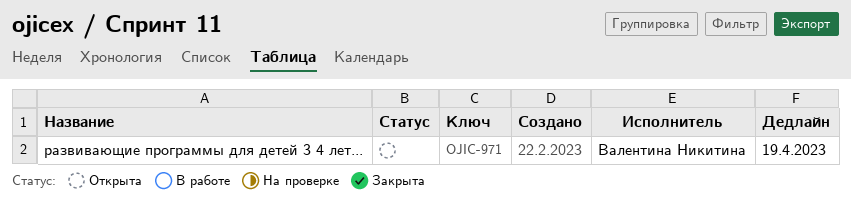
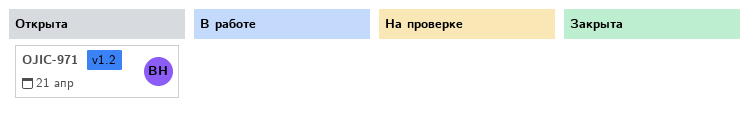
OJIC-971, due: Apr 19 -> Apr 21

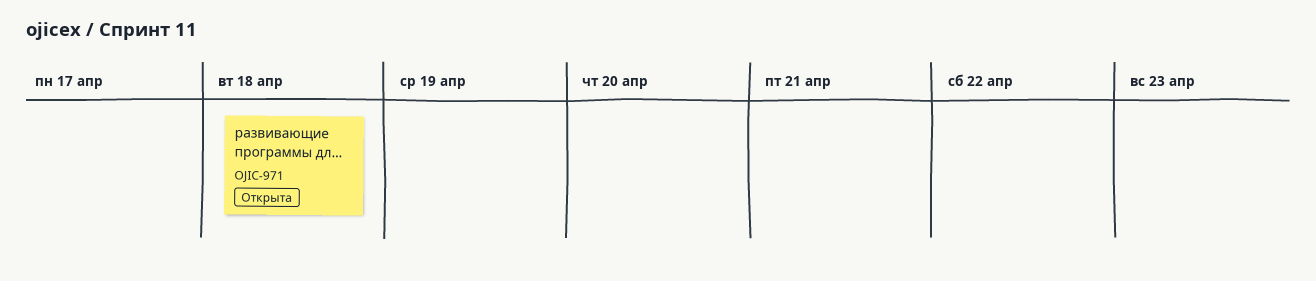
OJIC-971, due: Apr 21 -> Apr 18

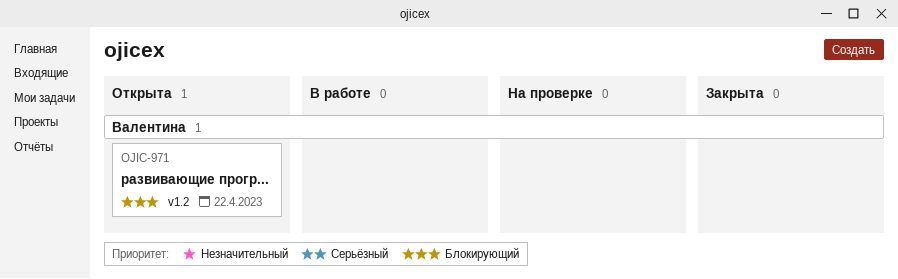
OJIC-971, due: Apr 18 -> Apr 22

